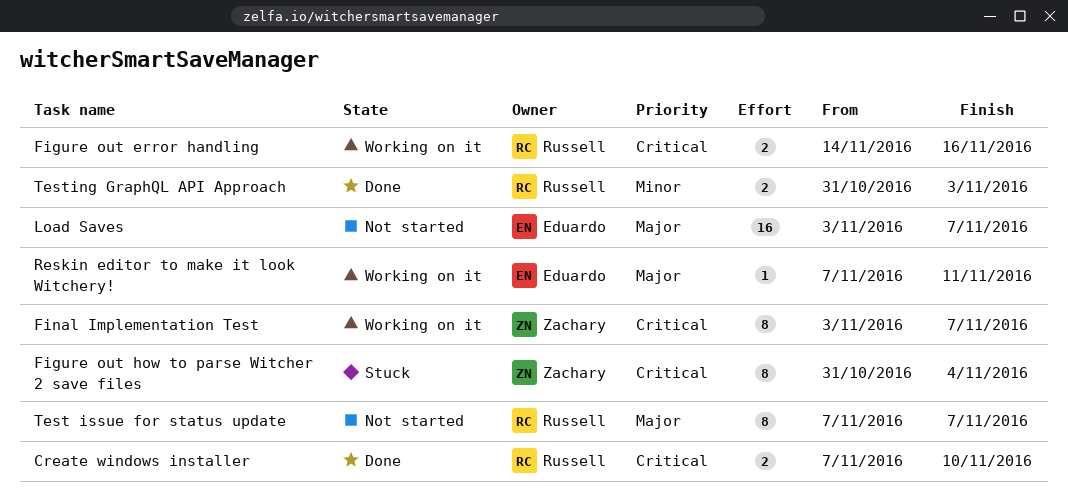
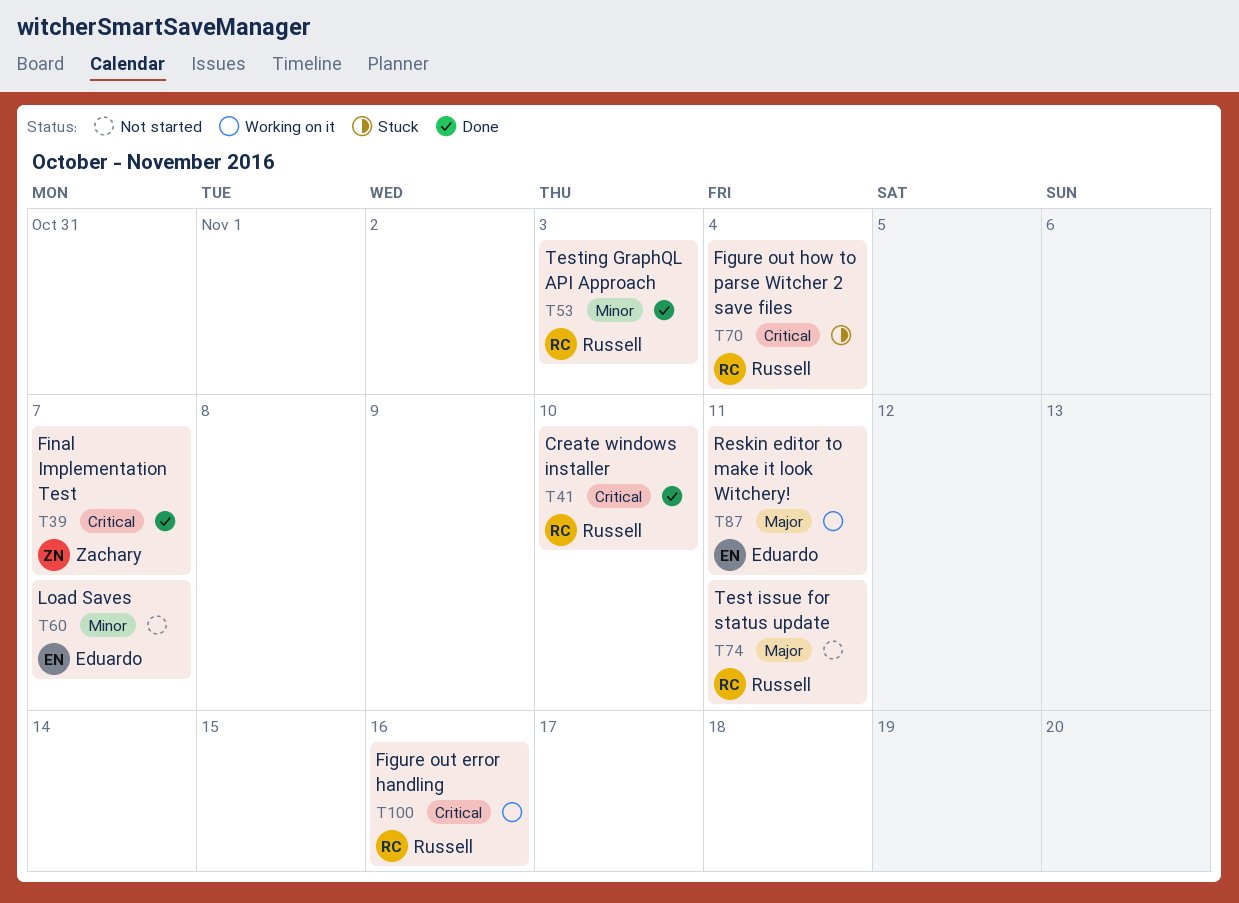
Figure out how to parse Witcher 2 save files, owner: Zachary -> Russell
Final Implementation Test, status: Working on it -> Done
Load Saves, priority: Major -> Minor
Test issue for status update, due: Nov 7 -> Nov 11

